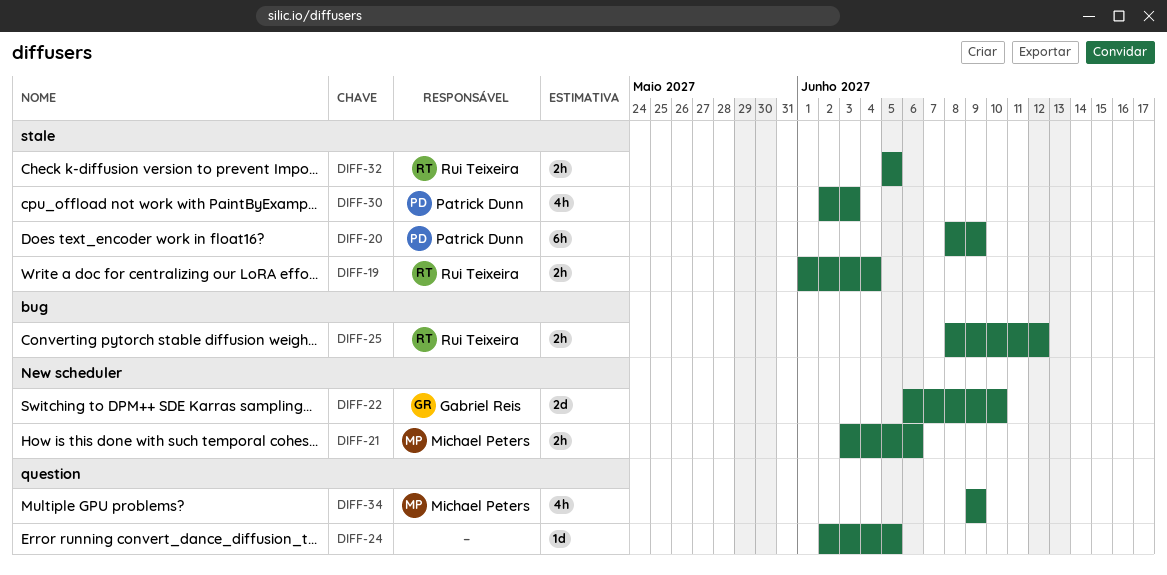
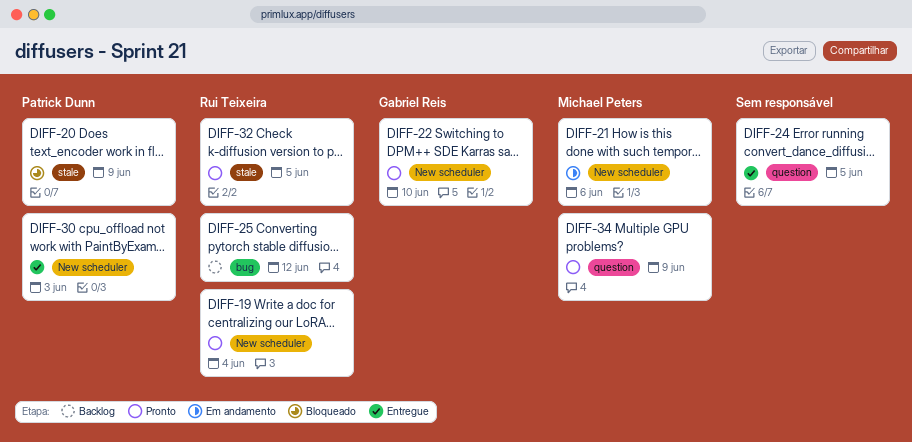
DIFF-19, label: stale -> New scheduler
DIFF-30, label: stale -> New scheduler

